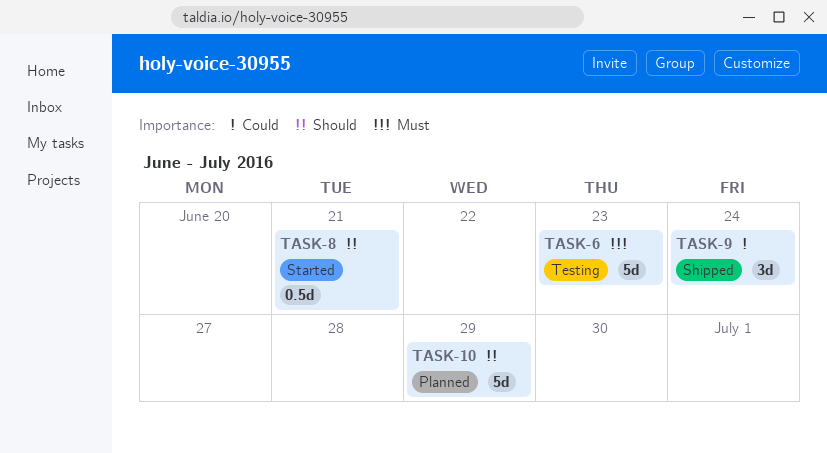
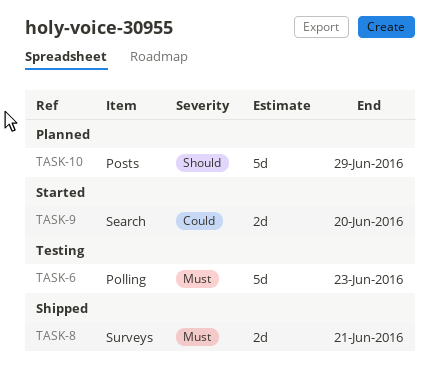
TASK-8, status: Started -> Shipped
TASK-8, priority: Should -> Must
TASK-8, estimate: 0.5d -> 2d
TASK-9, status: Shipped -> Started
TASK-9, estimate: 3d -> 2d
TASK-9, due: Jun 24 -> Jun 20

